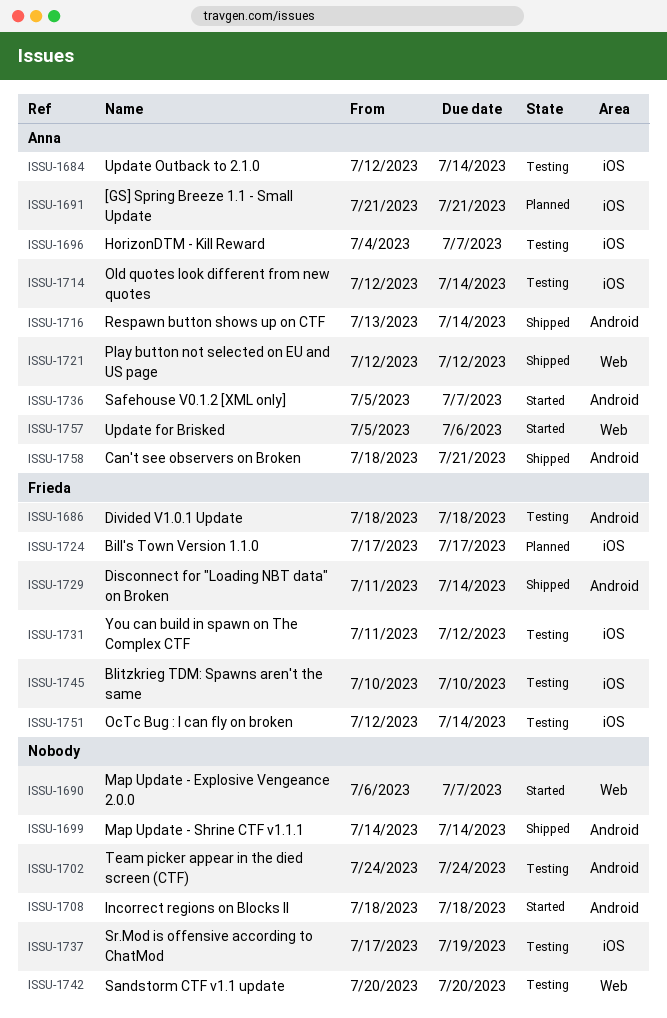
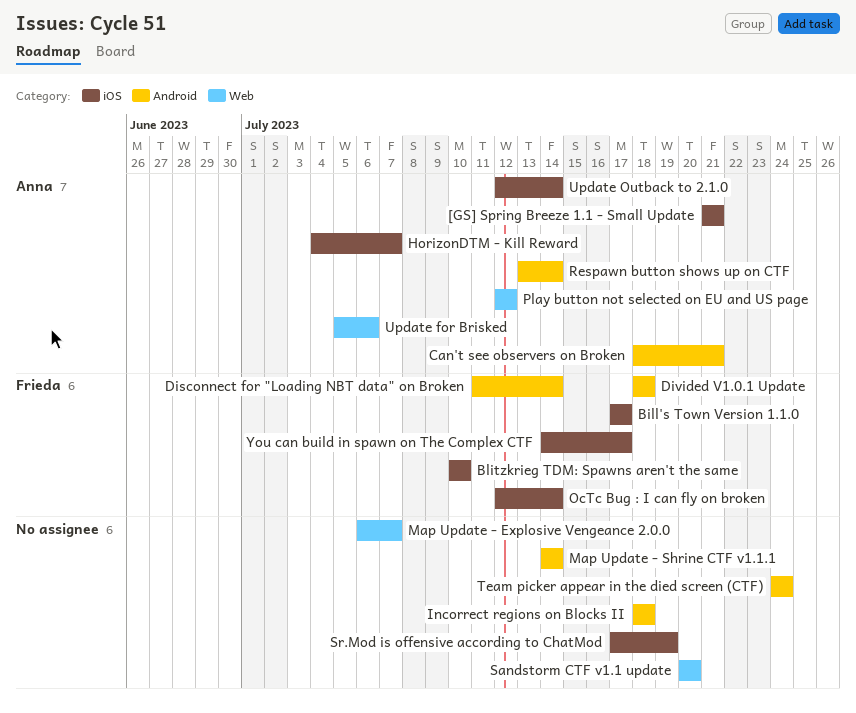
Old quotes look different from new quotes: present -> none
Safehouse V0.1.2 [XML only]: present -> none
You can build in spawn on The Complex CTF, start: Jul 11 -> Jul 14
You can build in spawn on The Complex CTF, due: Jul 12 -> Jul 17

